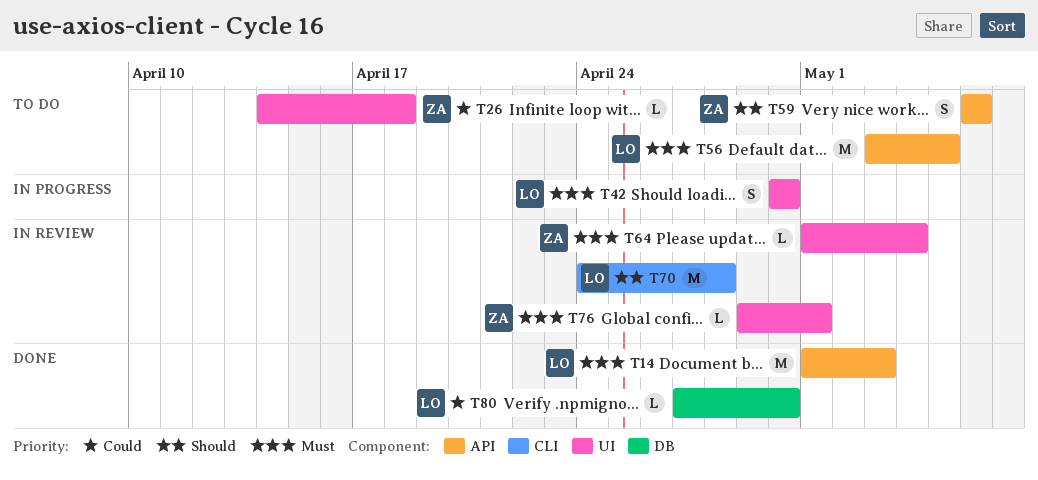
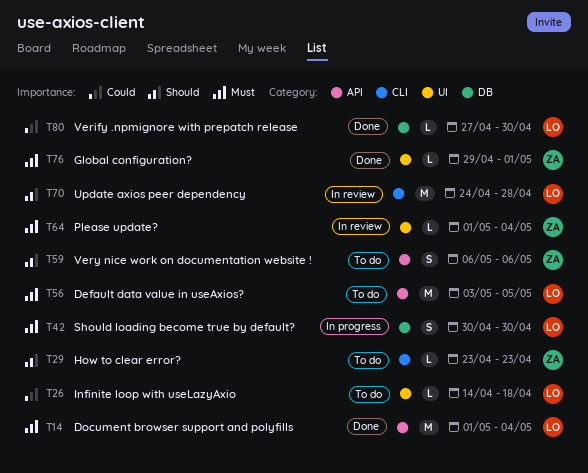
T14, due: May 3 -> May 4
T26, owner: ZA -> LO
T29: none -> present
T42, label: UI -> DB
T76, status: In review -> Done

